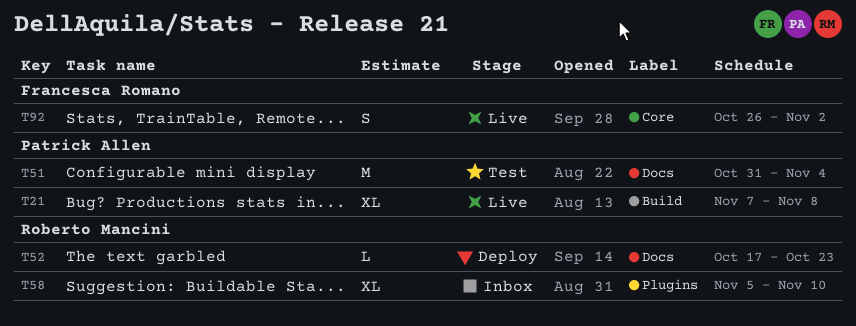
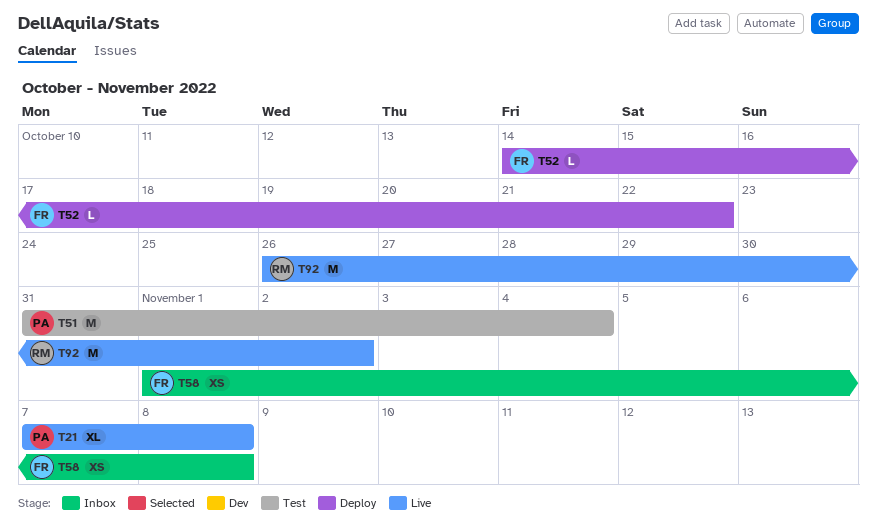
T52, owner: Roberto Mancini -> Francesca Romano
T52, start: Oct 17 -> Oct 14
T52, due: Oct 23 -> Oct 22
T58, owner: Roberto Mancini -> Francesca Romano
T58, estimate: XL -> XS
T58, start: Nov 5 -> Nov 1
T58, due: Nov 10 -> Nov 8
T92, owner: Francesca Romano -> Roberto Mancini
T92, estimate: S -> M

